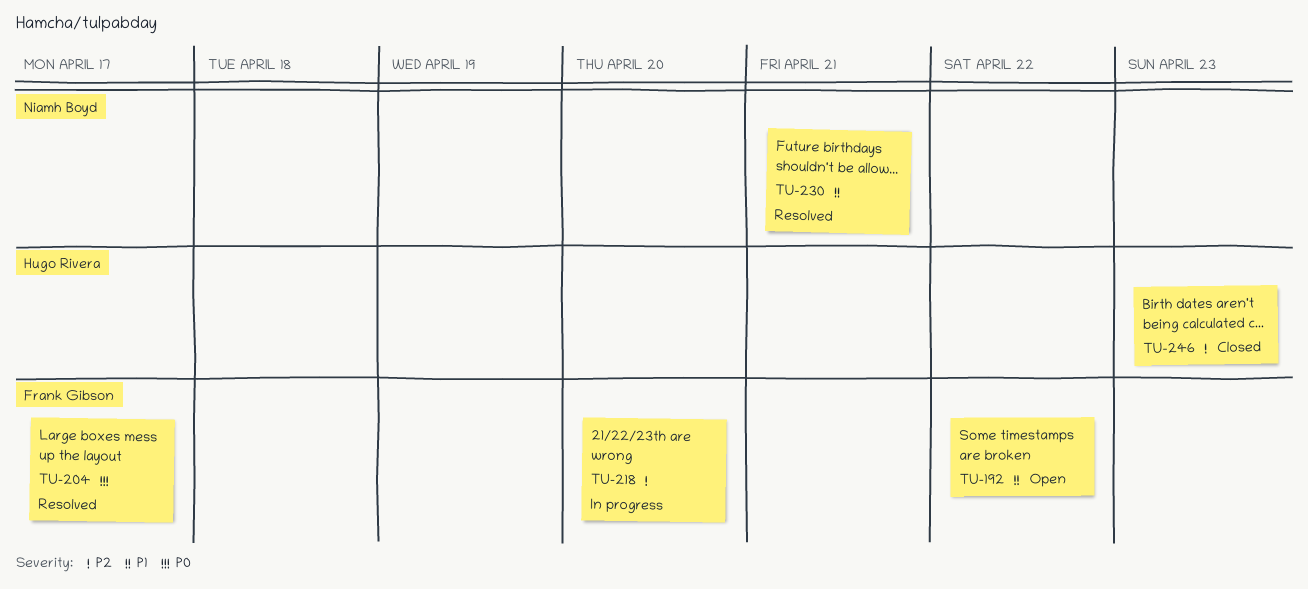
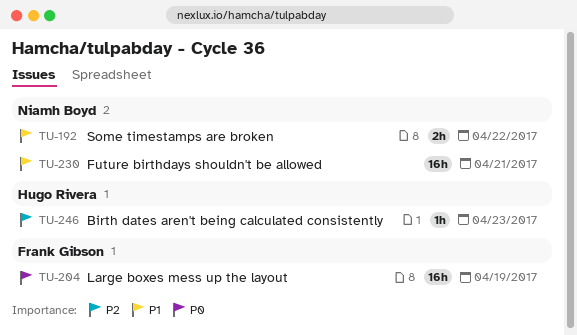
TU-192, owner: Frank Gibson -> Niamh Boyd
TU-204, due: Apr 17 -> Apr 19
TU-218: present -> none

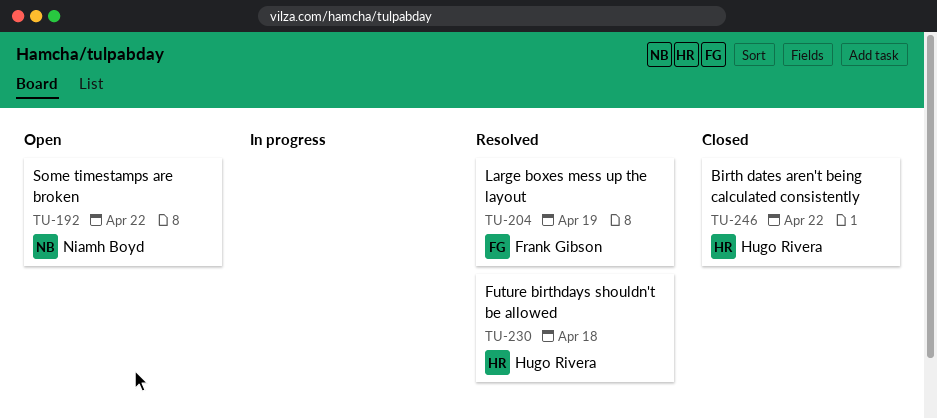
TU-230, owner: Niamh Boyd -> Hugo Rivera
TU-230, due: Apr 21 -> Apr 18
TU-246, due: Apr 23 -> Apr 22

